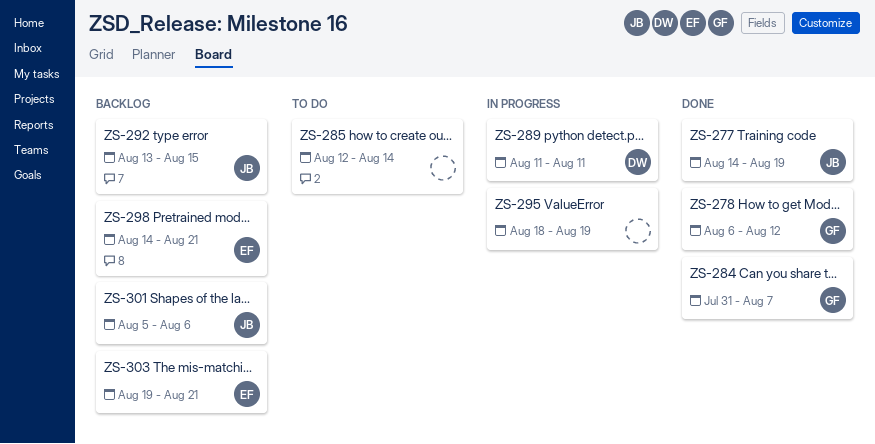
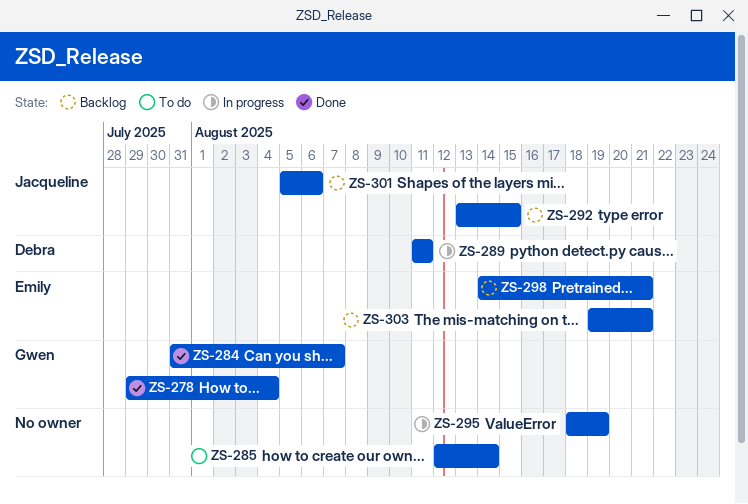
ZS-277: present -> none
ZS-278, start: Aug 6 -> Jul 29
ZS-278, due: Aug 12 -> Aug 4

